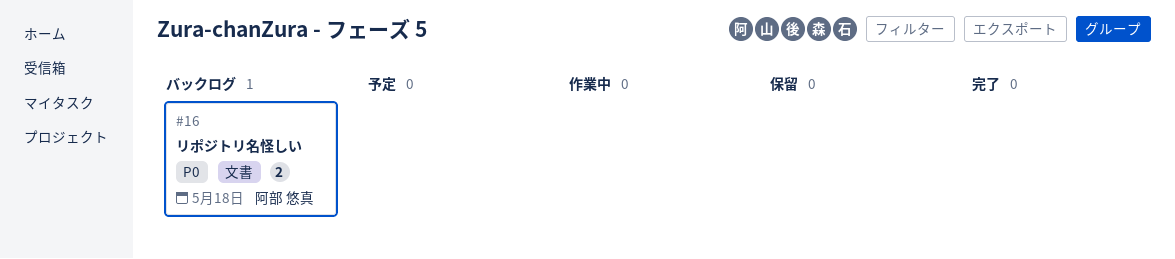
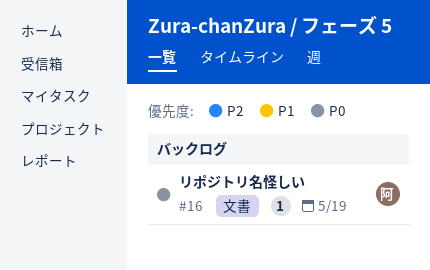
#16, estimate: 2 -> 1
#16, due: May 18 -> May 19

